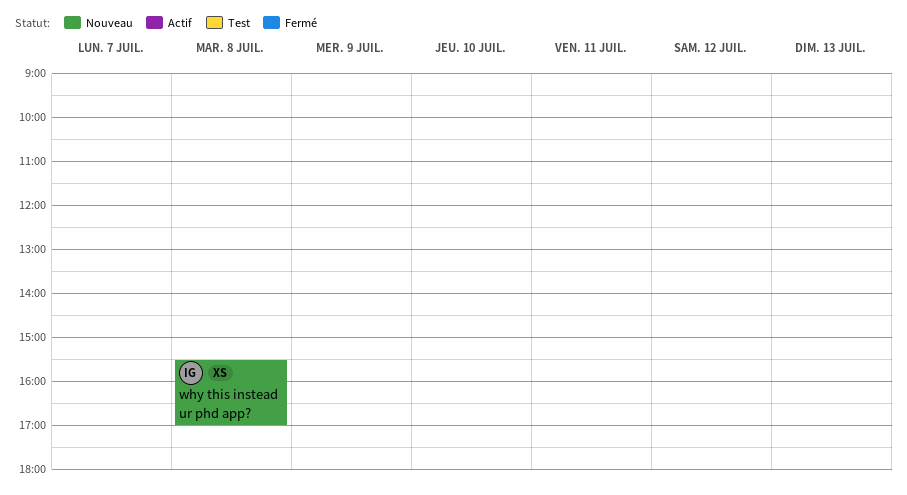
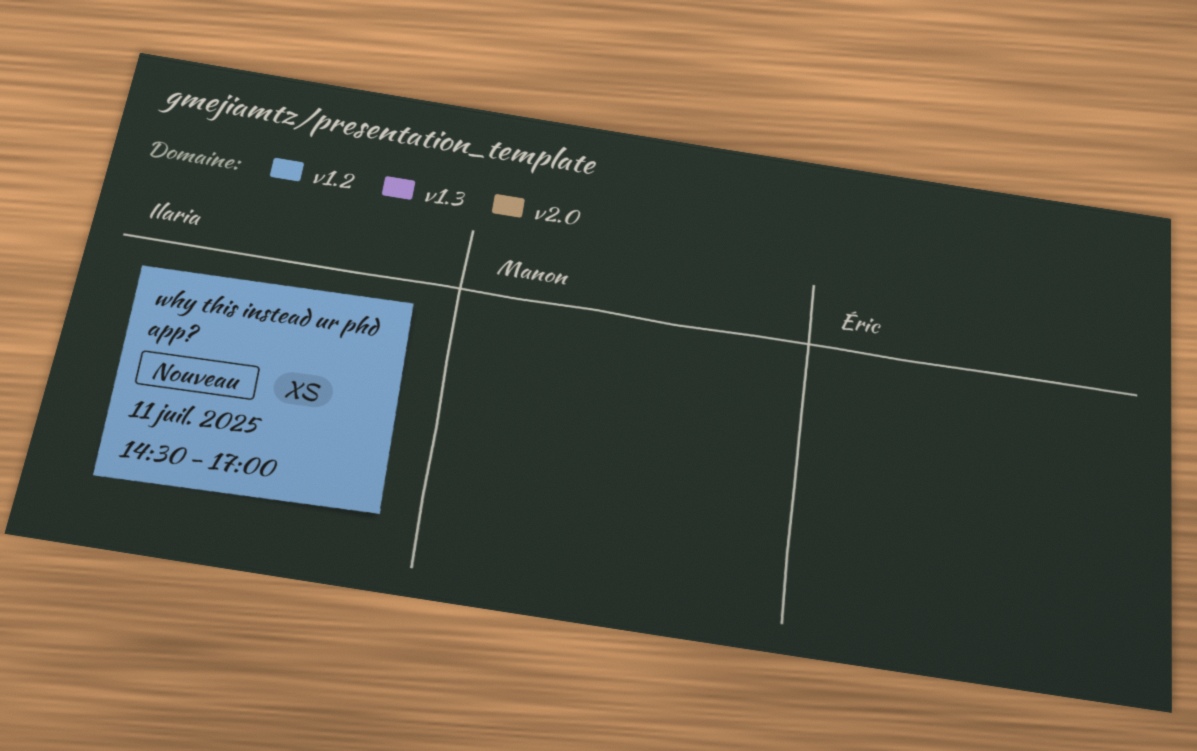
why this instead ur phd app?, day: Jul 8 -> Jul 11
why this instead ur phd app?, begins: 15:30 -> 14:30

